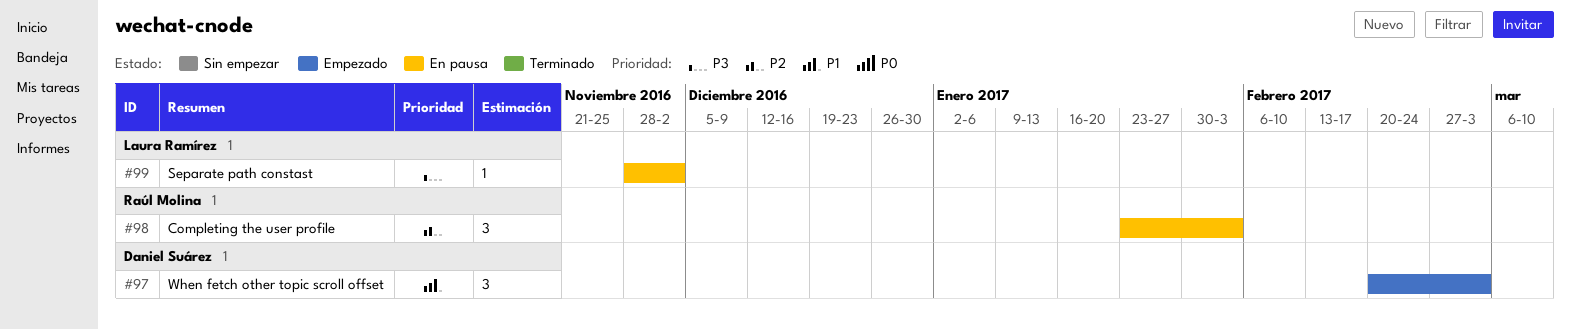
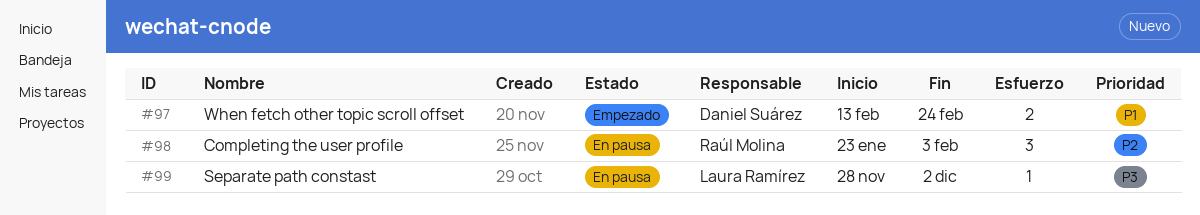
#97, estimate: 3 -> 2
#97, start: Feb 20 -> Feb 13
#97, due: Mar 3 -> Feb 24

